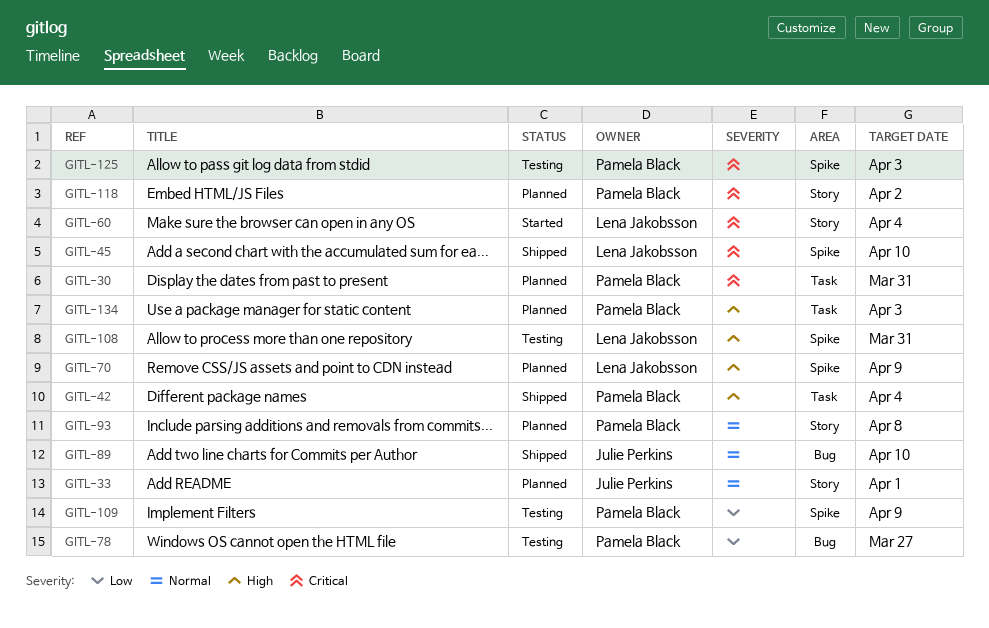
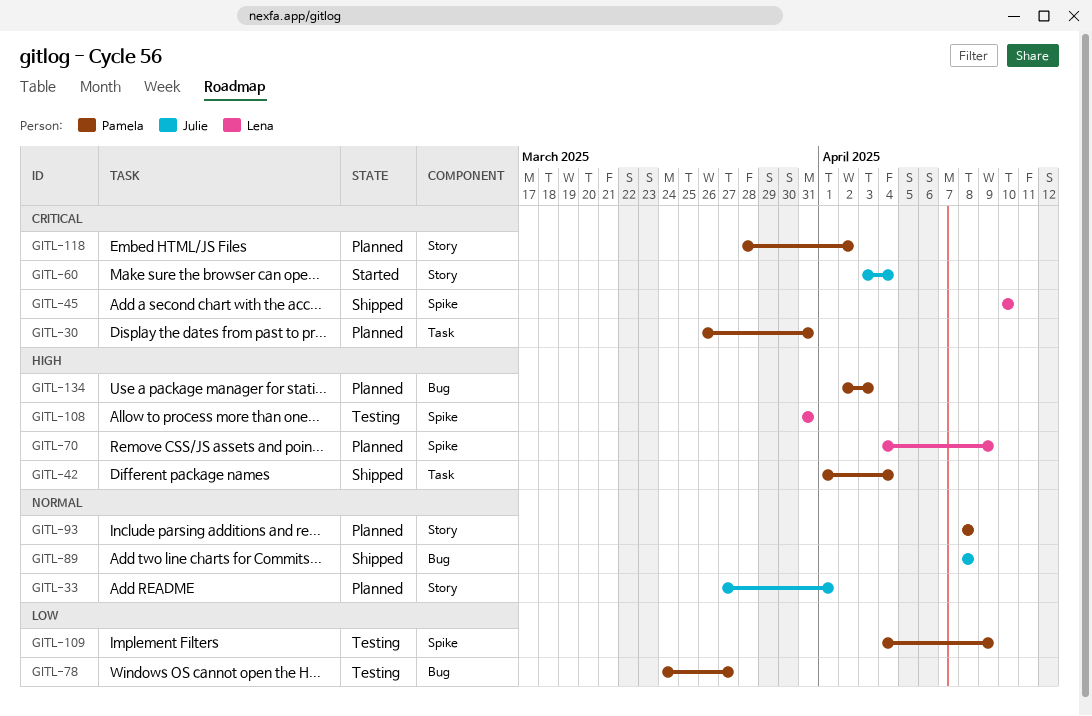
GITL-60, owner: Lena Jakobsson -> Julie Perkins
GITL-89, due: Apr 10 -> Apr 8
GITL-125: present -> none
GITL-134, label: Task -> Bug

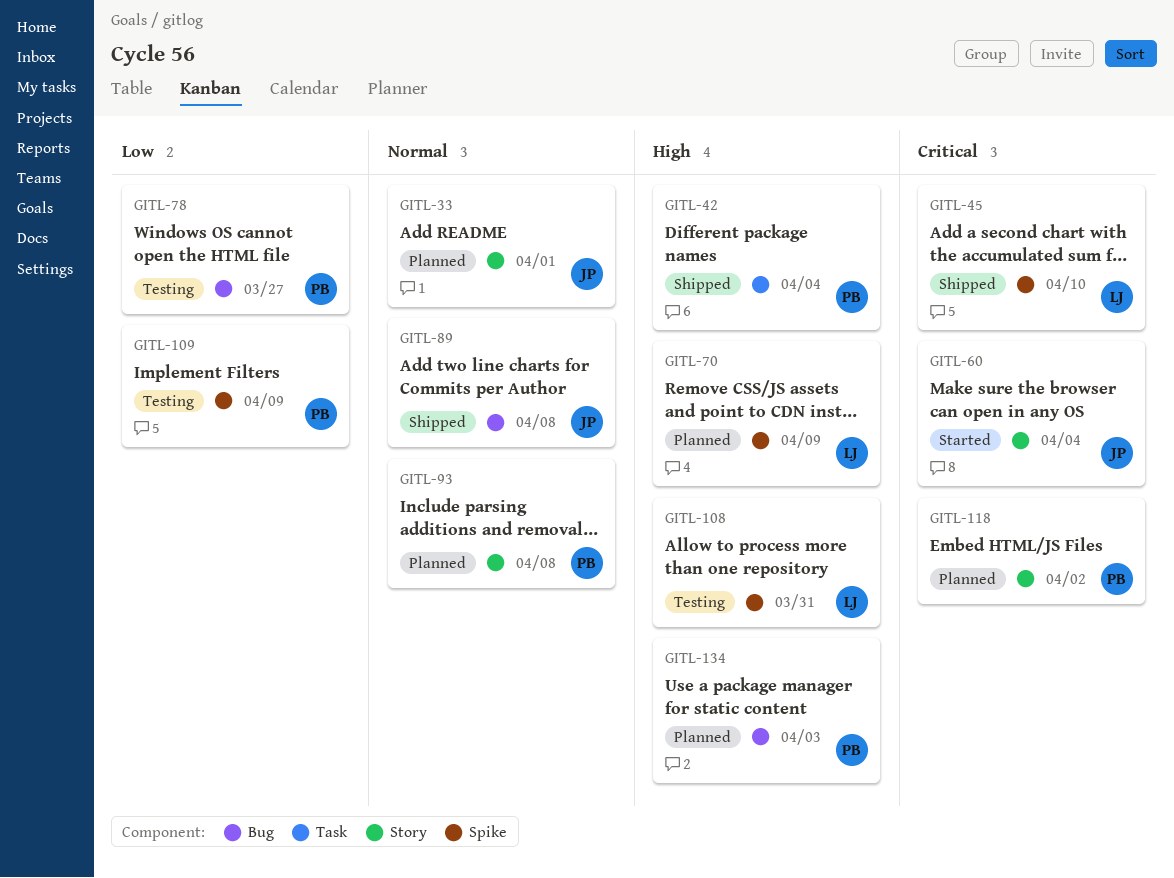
GITL-30: present -> none

